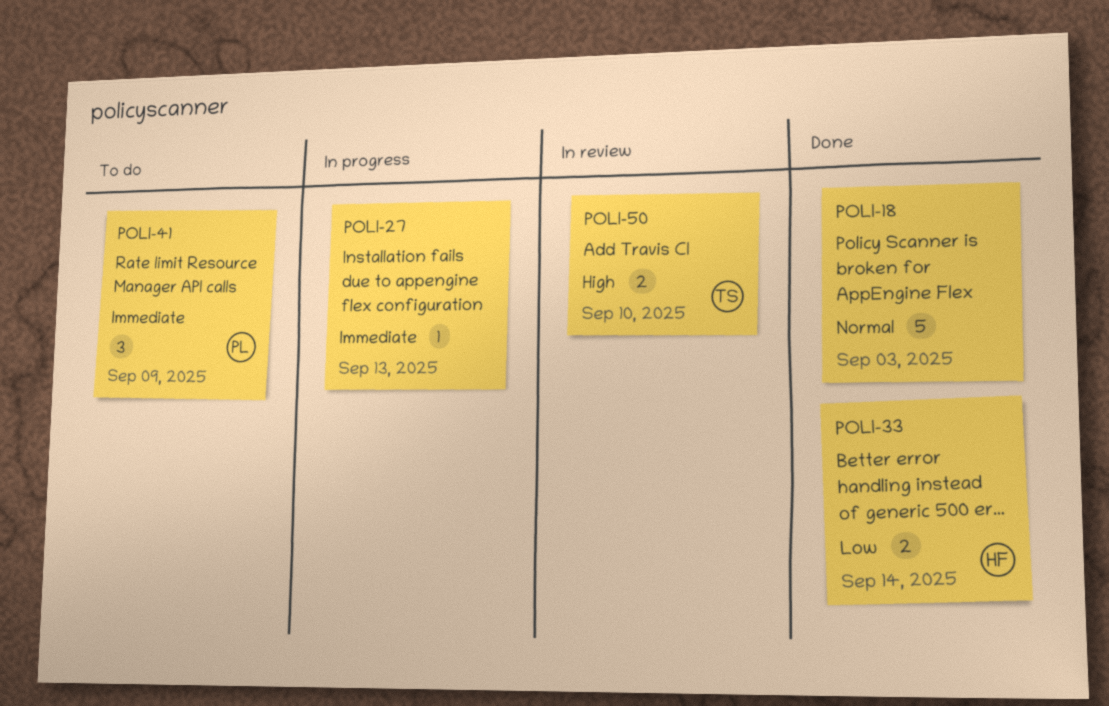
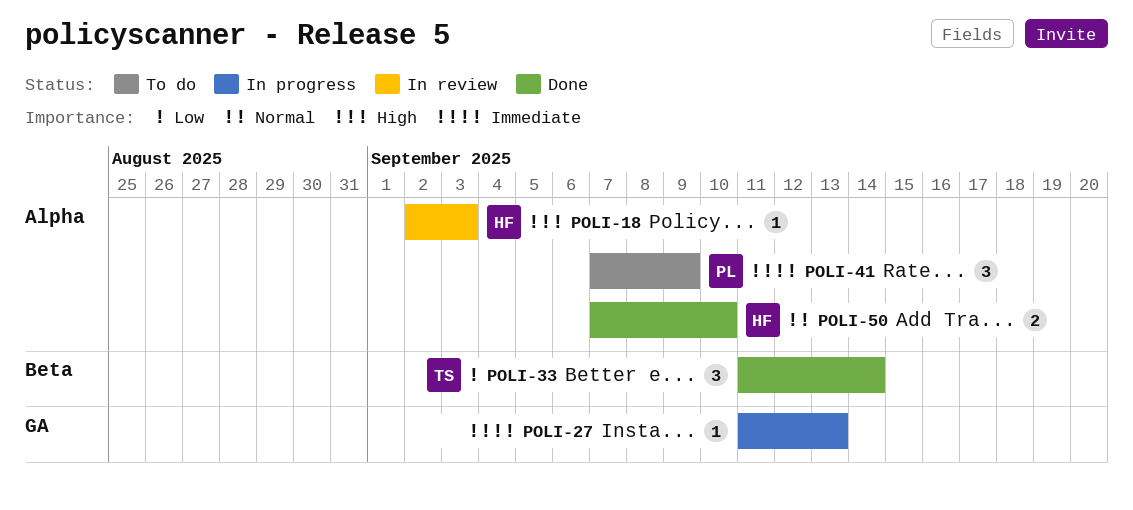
POLI-18, status: Done -> In review
POLI-18, owner: none -> HF
POLI-18, priority: Normal -> High
POLI-18, estimate: 5 -> 1
POLI-33, owner: HF -> TS
POLI-33, estimate: 2 -> 3
POLI-50, status: In review -> Done
POLI-50, owner: TS -> HF
POLI-50, priority: High -> Normal

